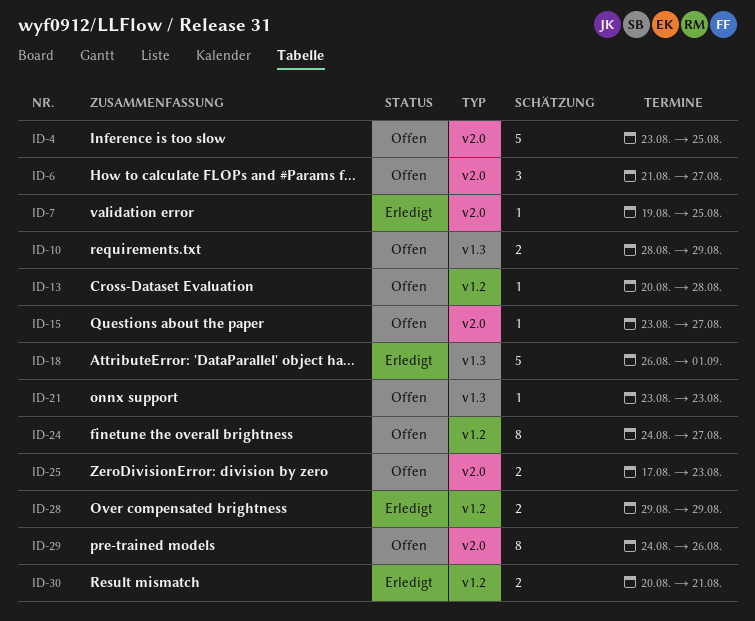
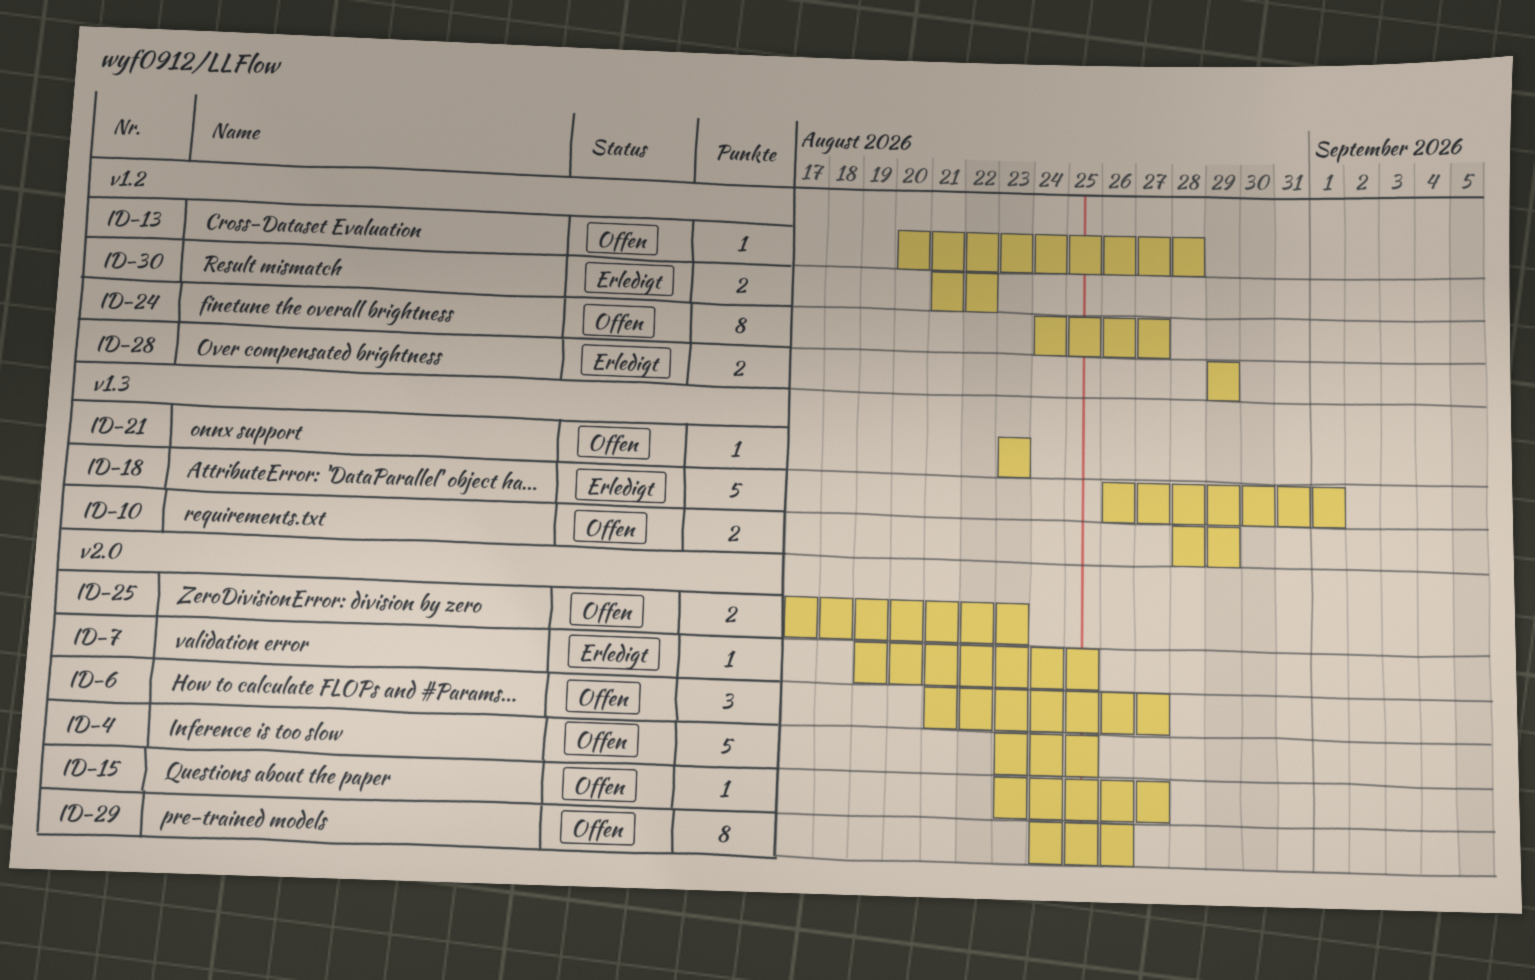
ID-30, start: Aug 20 -> Aug 21
ID-30, due: Aug 21 -> Aug 22

